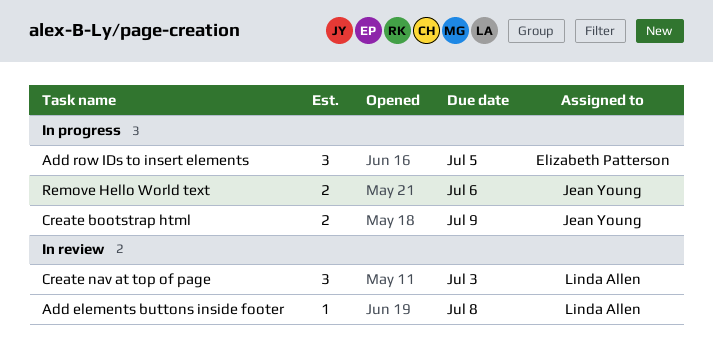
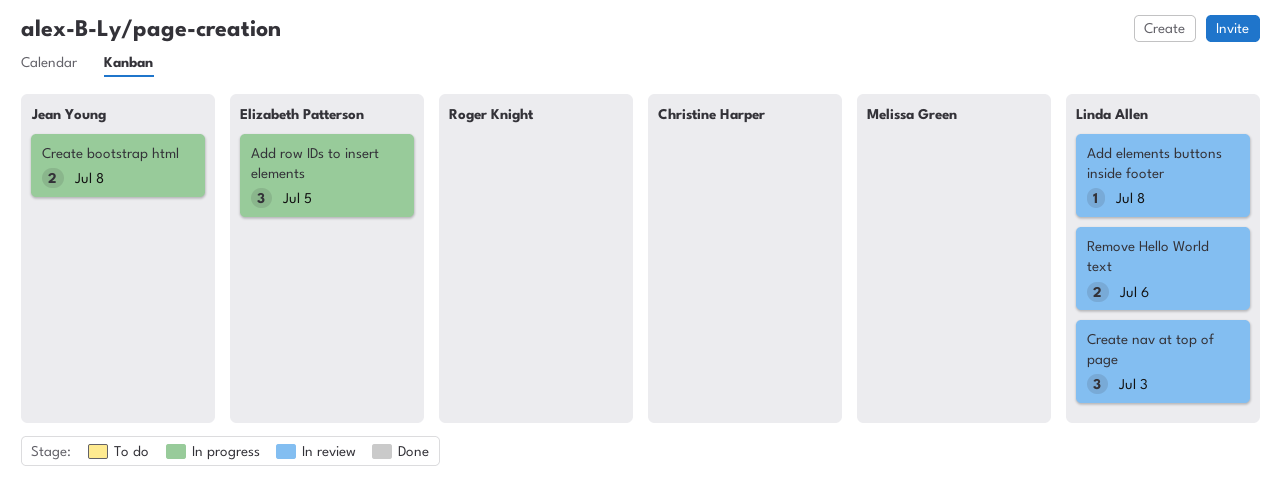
Create bootstrap html, due: Jul 9 -> Jul 8
Remove Hello World text, status: In progress -> In review
Remove Hello World text, owner: Jean Young -> Linda Allen

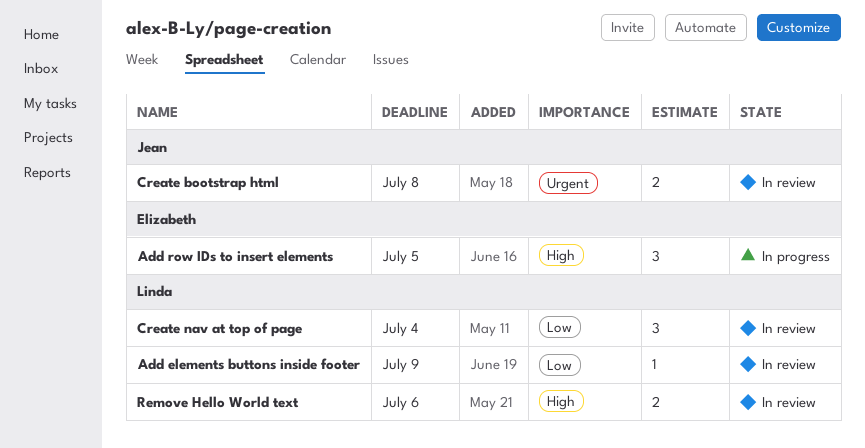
Add elements buttons inside footer, due: Jul 8 -> Jul 9
Create bootstrap html, status: In progress -> In review
Create nav at top of page, due: Jul 3 -> Jul 4

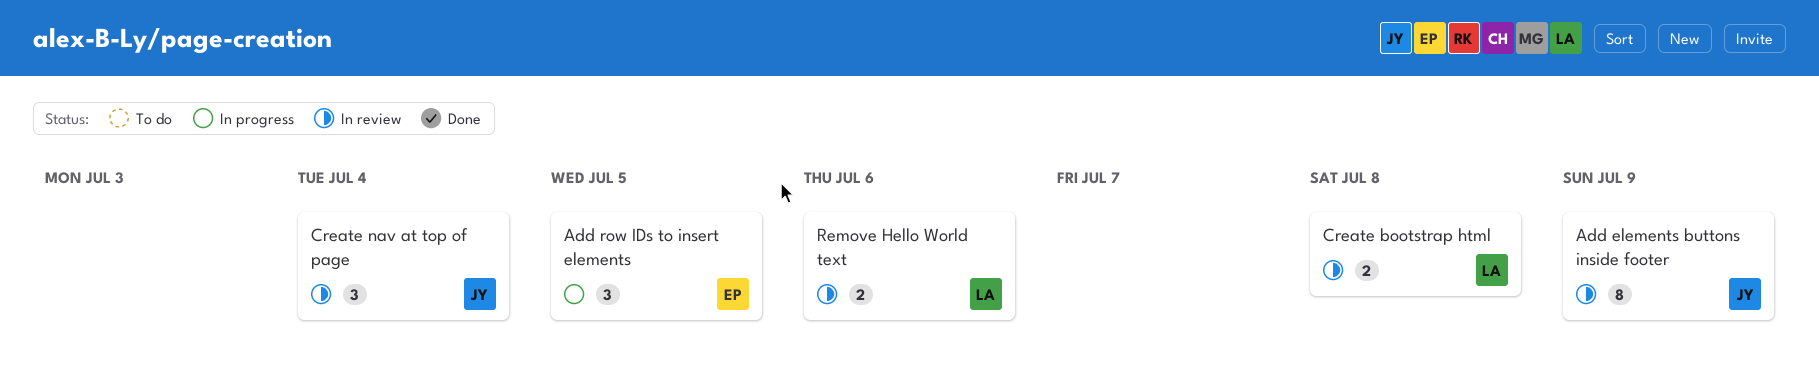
Add elements buttons inside footer, owner: Linda -> Jean
Add elements buttons inside footer, estimate: 1 -> 8
Create bootstrap html, owner: Jean -> Linda
Create nav at top of page, owner: Linda -> Jean

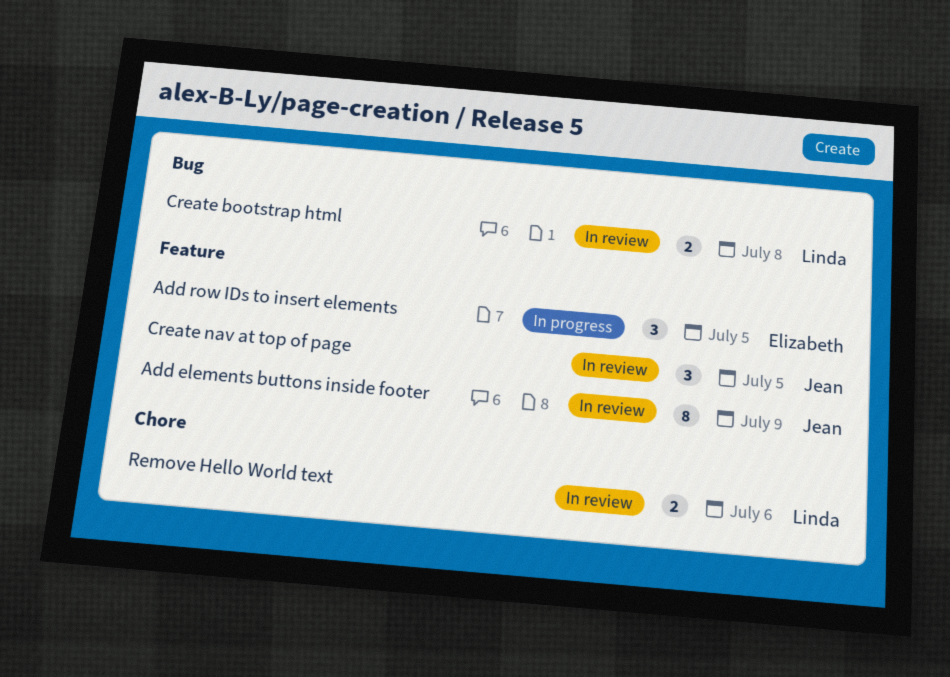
Create nav at top of page, due: Jul 4 -> Jul 5

